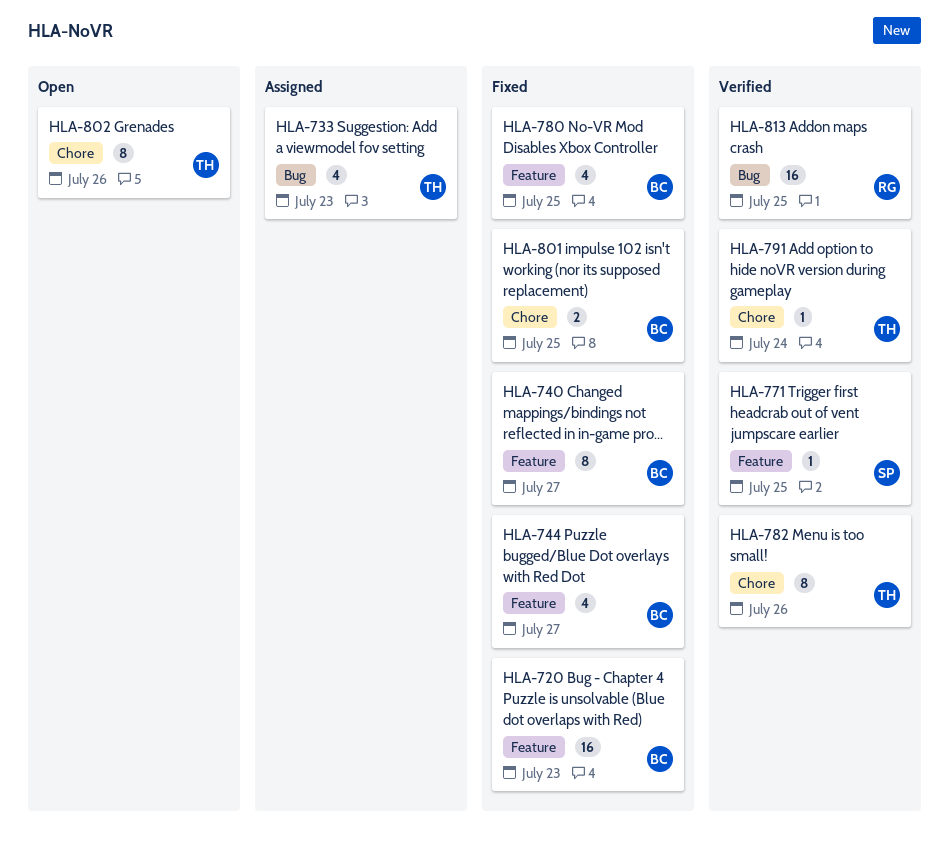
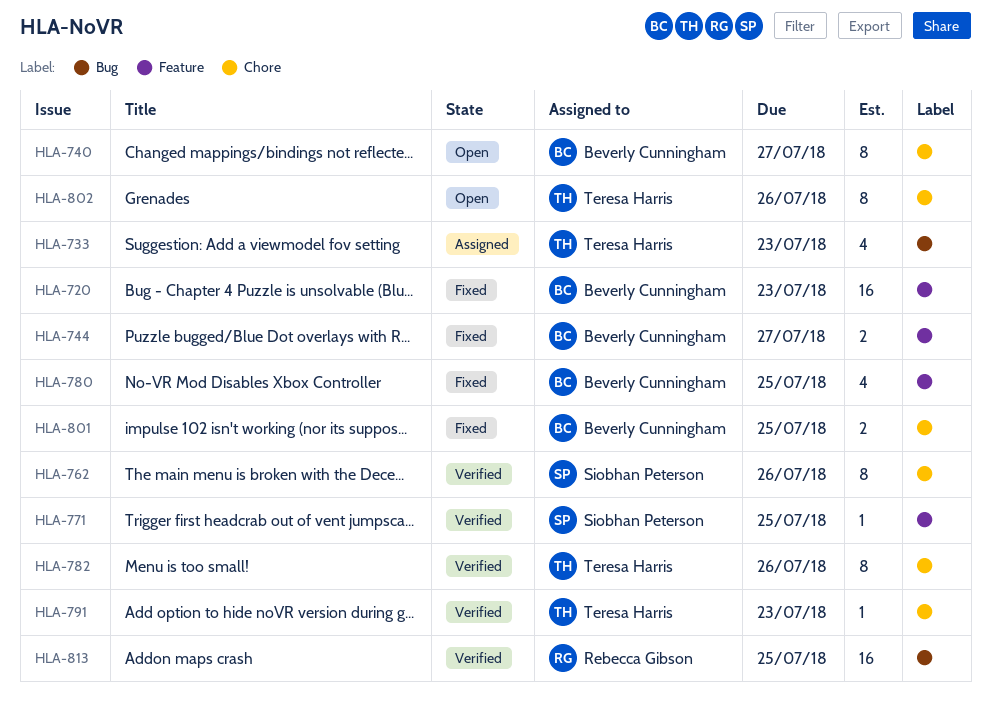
HLA-740, status: Fixed -> Open
HLA-740, label: Feature -> Chore
HLA-744, estimate: 4 -> 2
HLA-762: none -> present
HLA-791, due: Jul 24 -> Jul 23

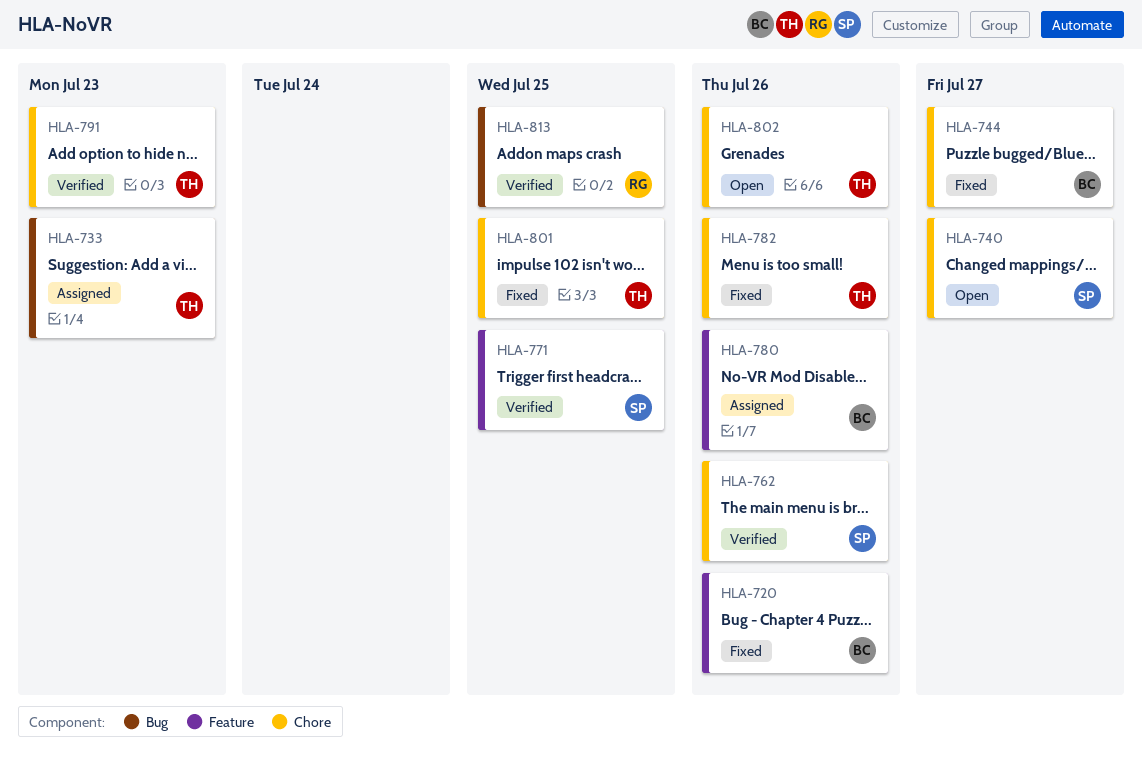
HLA-720, due: Jul 23 -> Jul 26
HLA-740, owner: Beverly Cunningham -> Siobhan Peterson
HLA-744, label: Feature -> Chore
HLA-780, status: Fixed -> Assigned
HLA-780, due: Jul 25 -> Jul 26
HLA-782, status: Verified -> Fixed
HLA-801, owner: Beverly Cunningham -> Teresa Harris

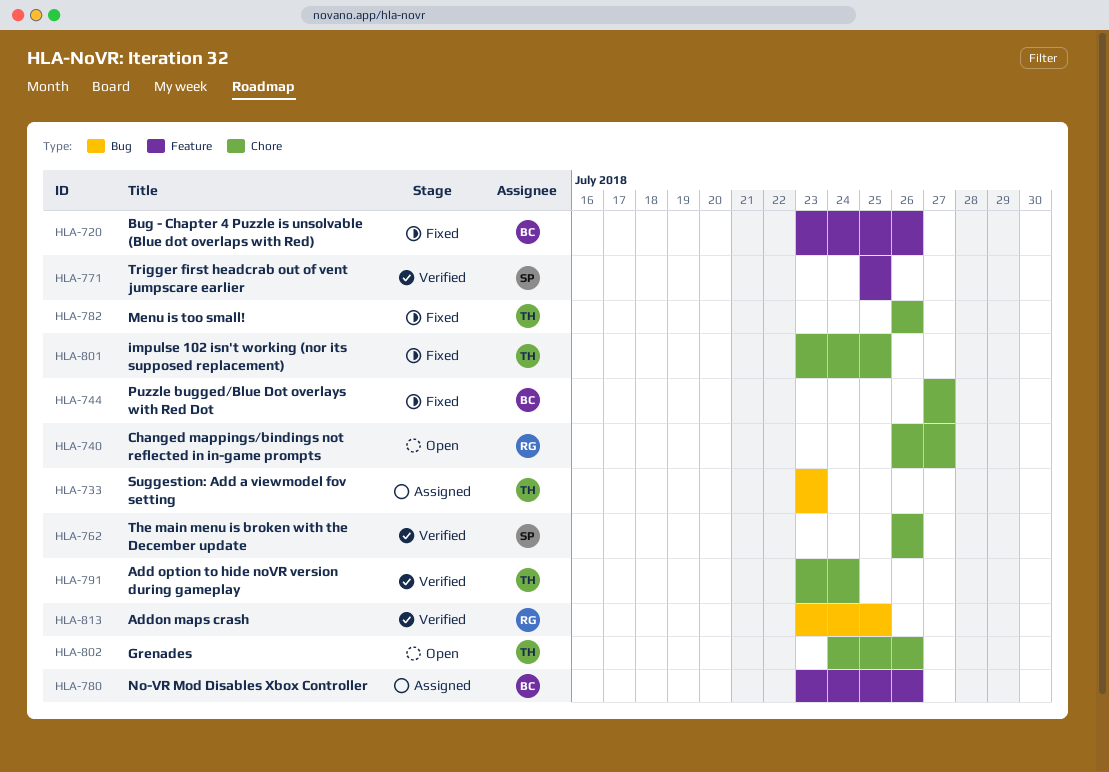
HLA-740, owner: SP -> RG
HLA-791, due: Jul 23 -> Jul 24

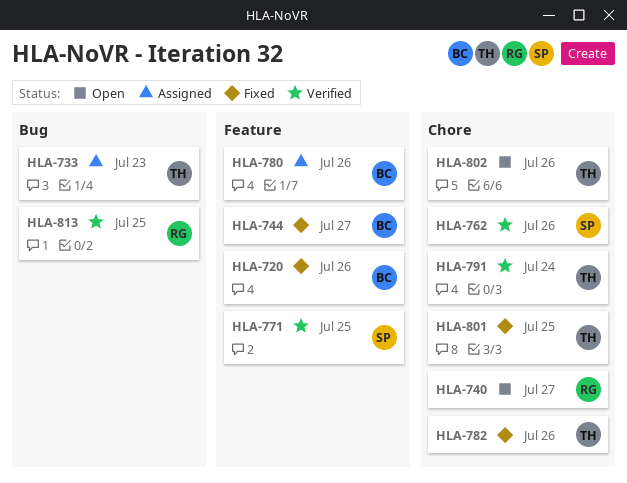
HLA-744, label: Chore -> Feature

